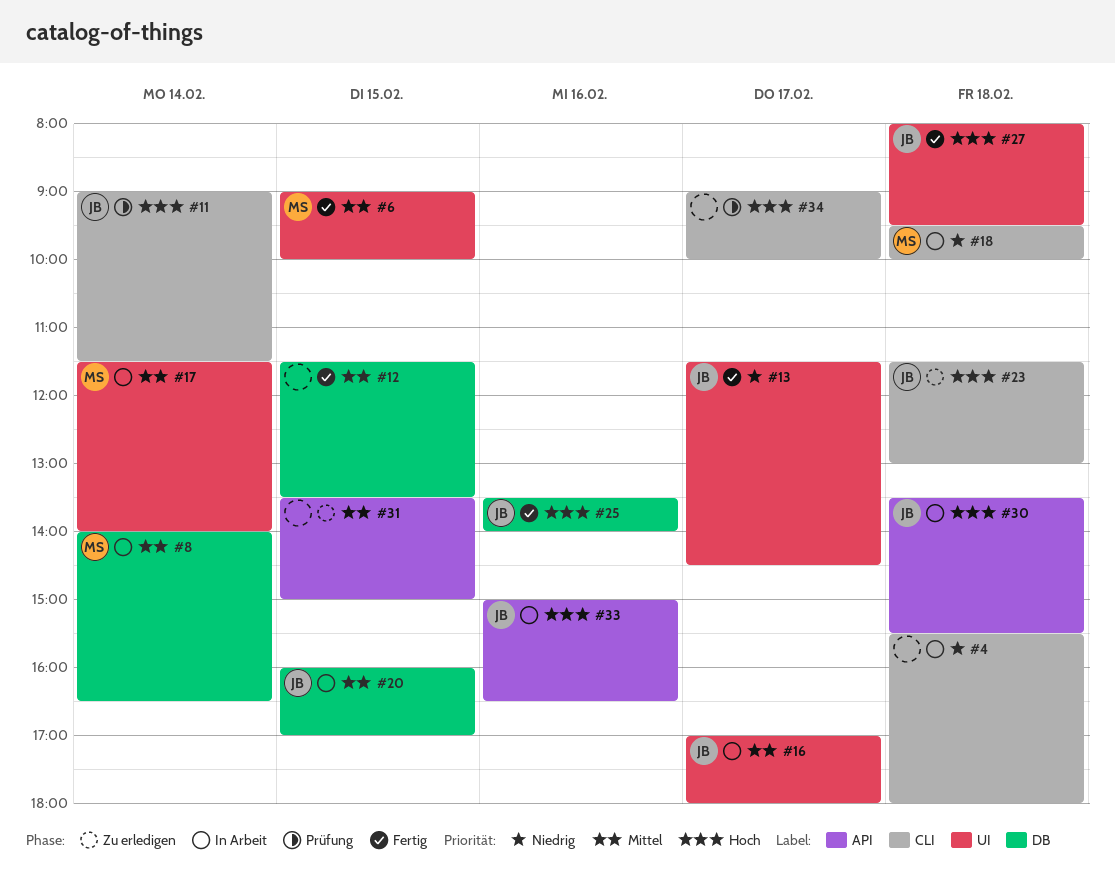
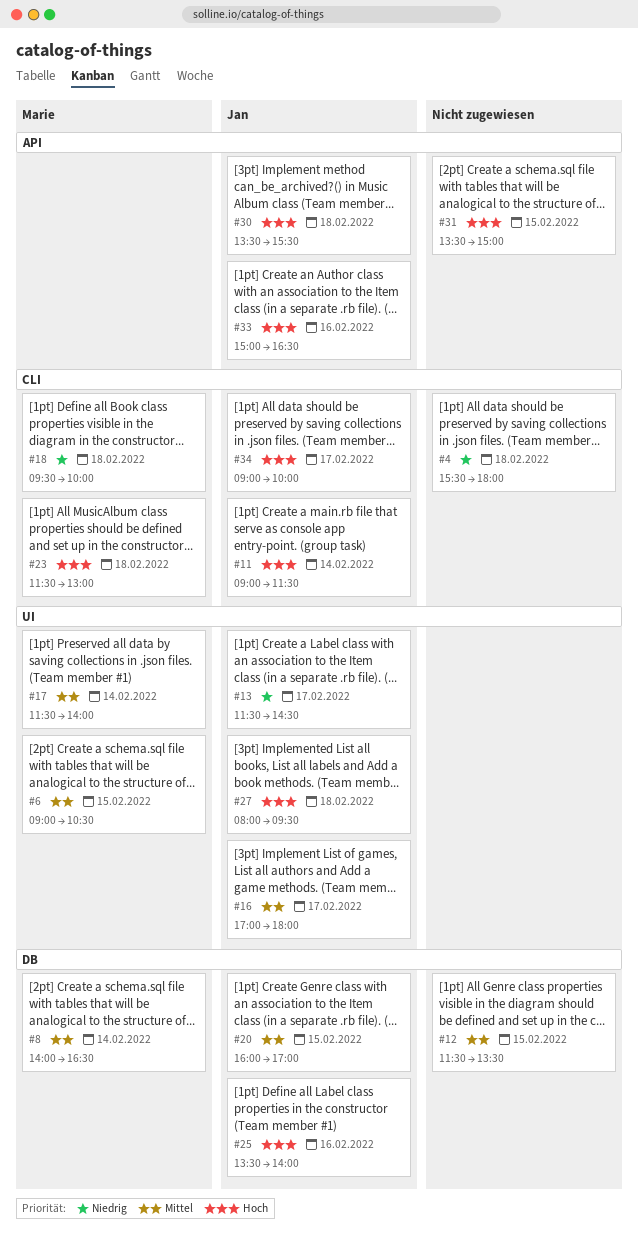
#6, ends: 10:00 -> 10:30
#23, owner: Jan -> Marie
#31, priority: Mittel -> Hoch
#34, owner: none -> Jan

